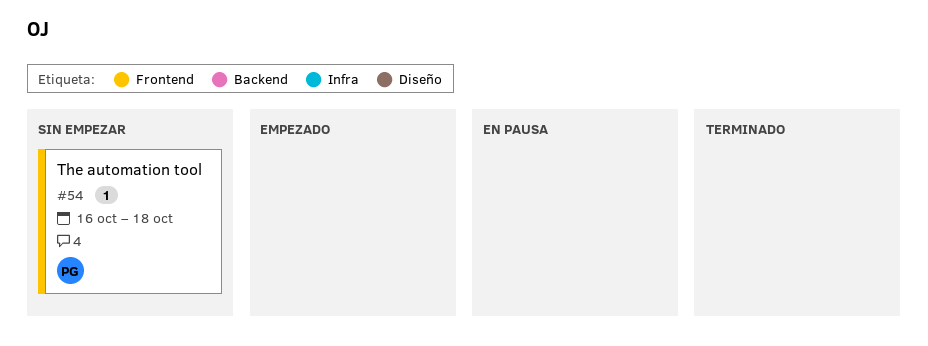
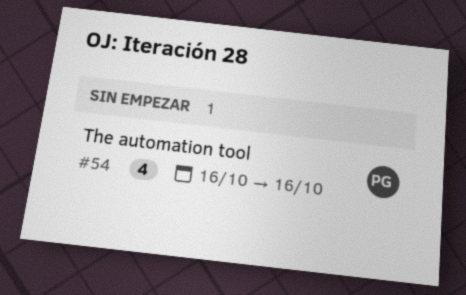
#54, estimate: 1 -> 4
#54, due: Oct 18 -> Oct 16

